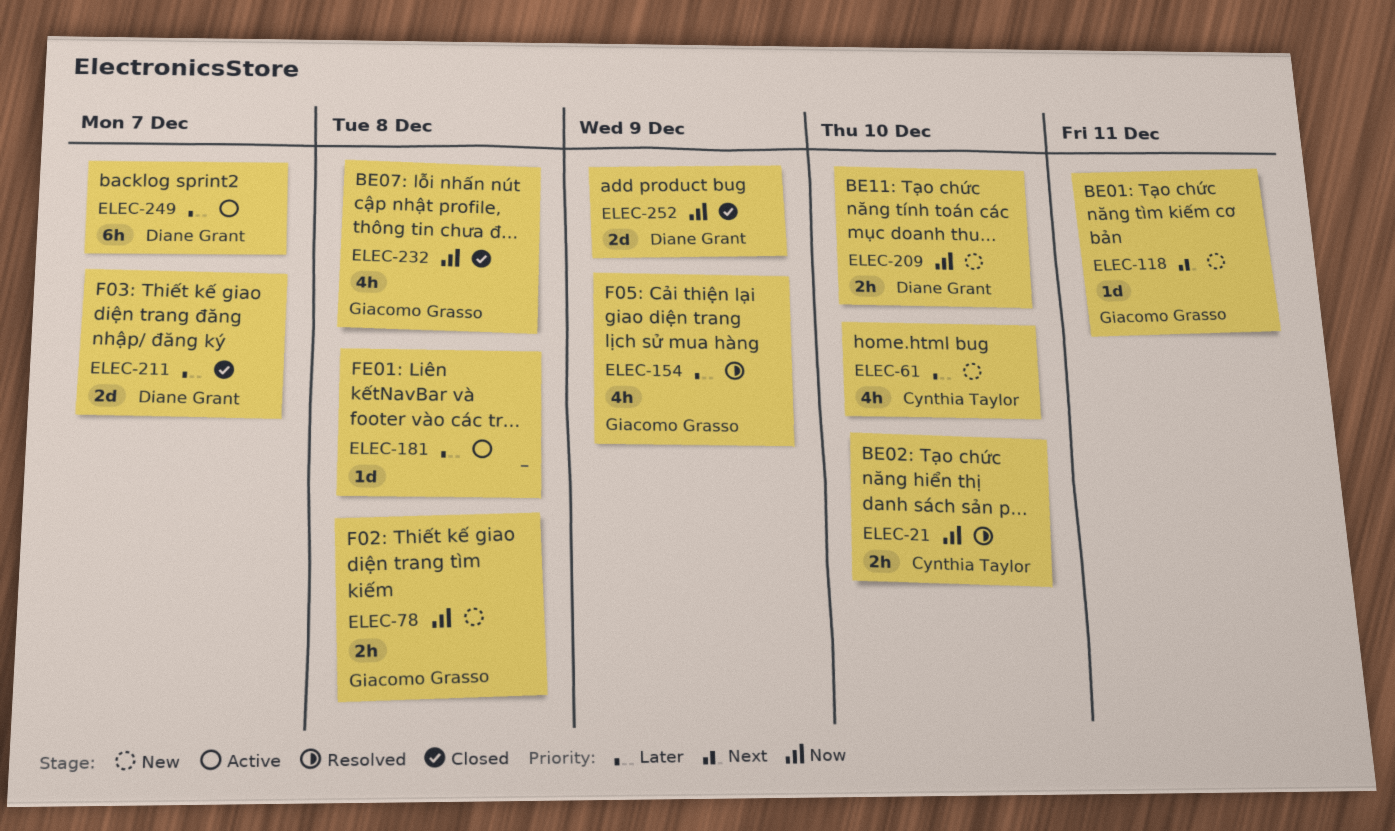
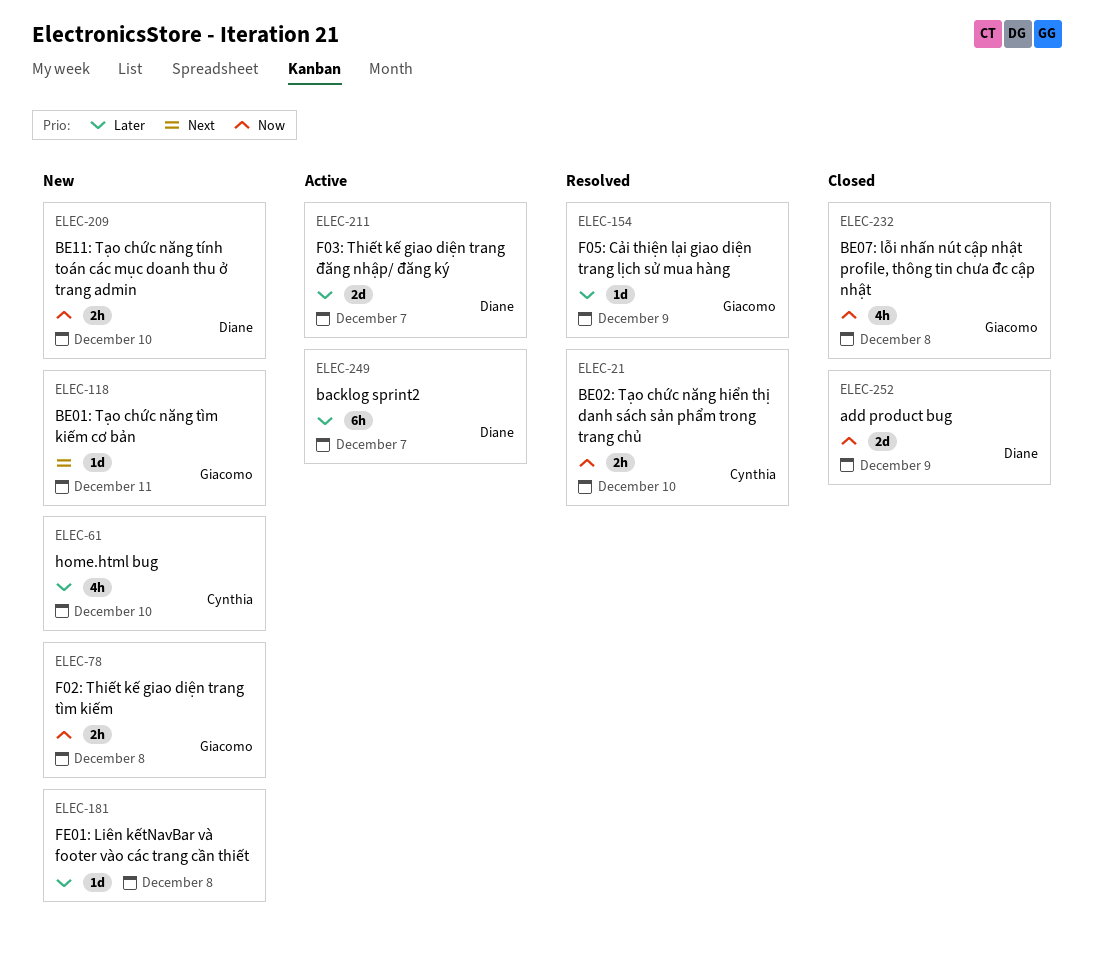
ELEC-154, estimate: 4h -> 1d
ELEC-181, status: Active -> New
ELEC-211, status: Closed -> Active

